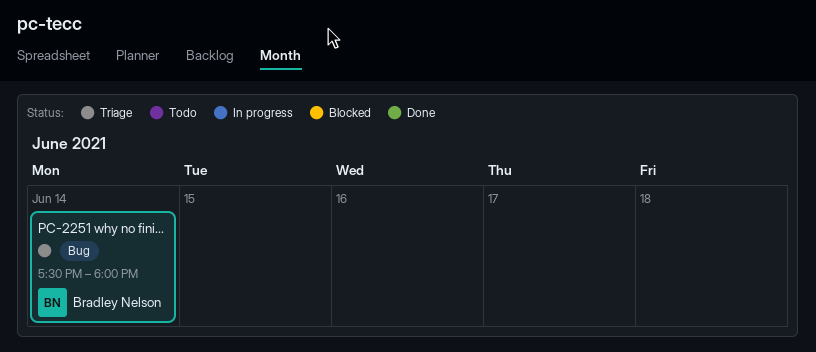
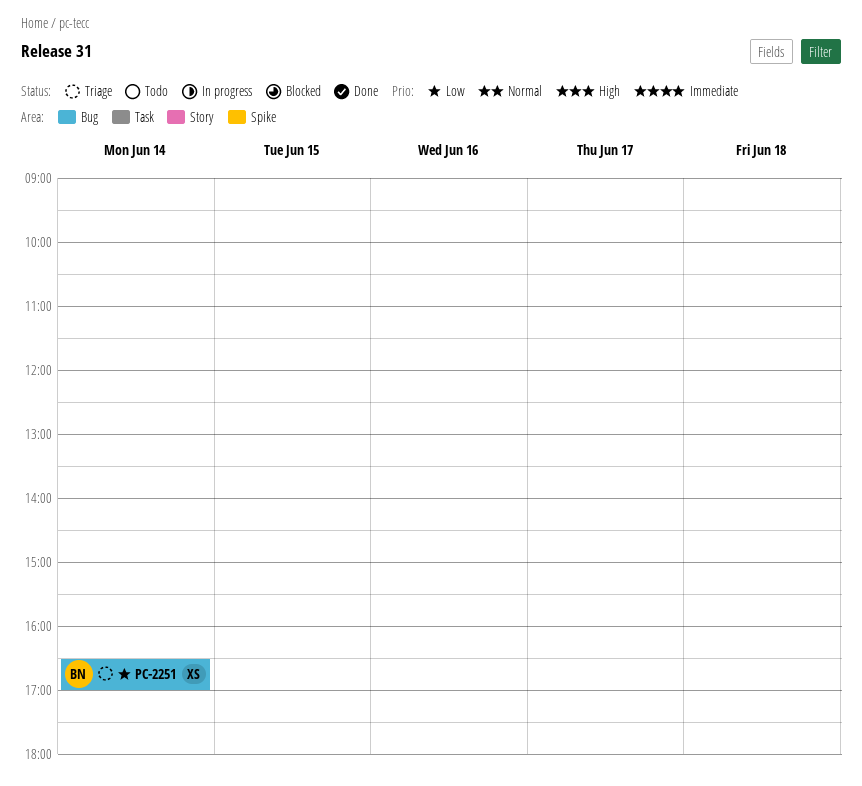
PC-2251, begins: 17:30 -> 16:30
PC-2251, ends: 18:00 -> 17:00

